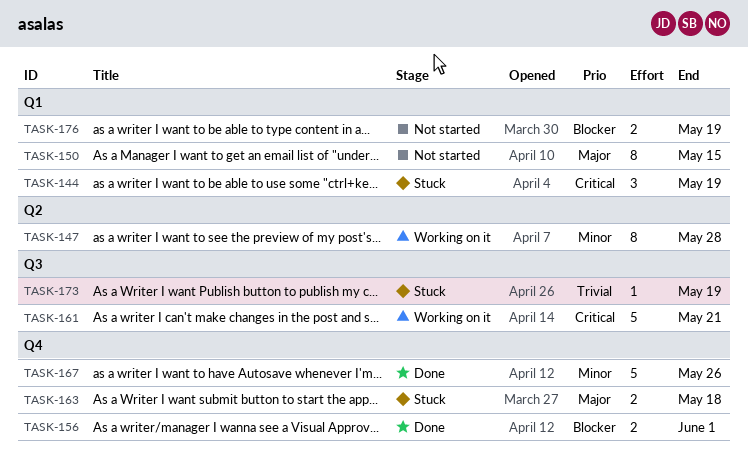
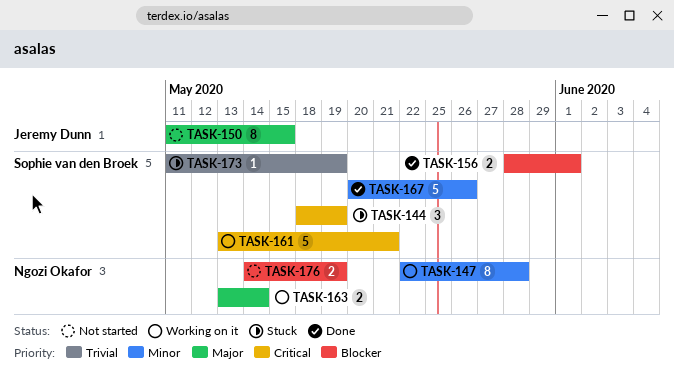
TASK-163, status: Stuck -> Working on it
TASK-163, due: May 18 -> May 14

